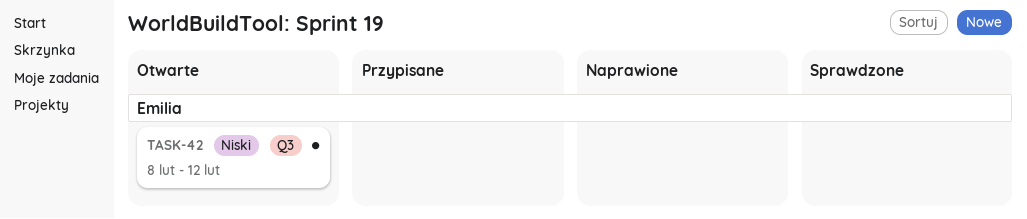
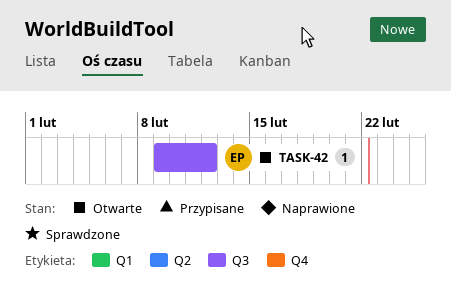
TASK-42, start: Feb 8 -> Feb 9

